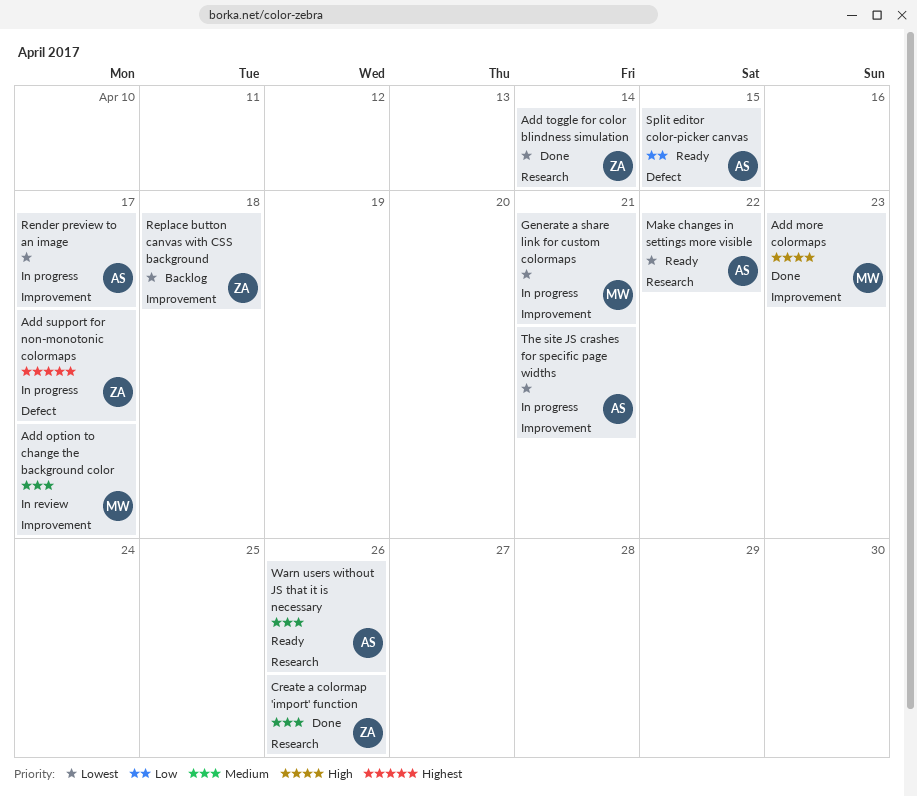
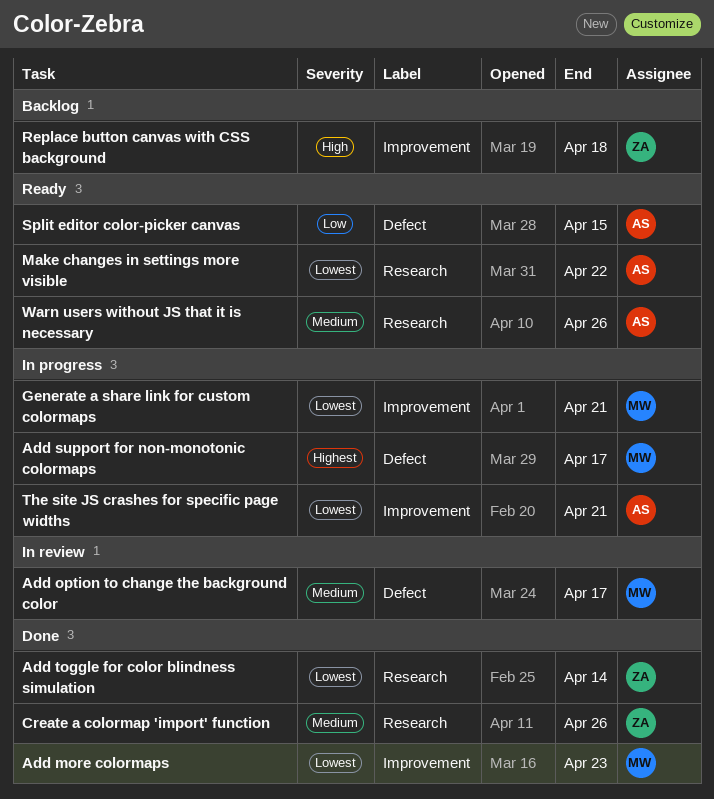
Add more colormaps, priority: High -> Lowest
Add option to change the background color, label: Improvement -> Defect
Add support for non-monotonic colormaps, owner: ZA -> MW
Render preview to an image: present -> none
Replace button canvas with CSS background, priority: Lowest -> High

